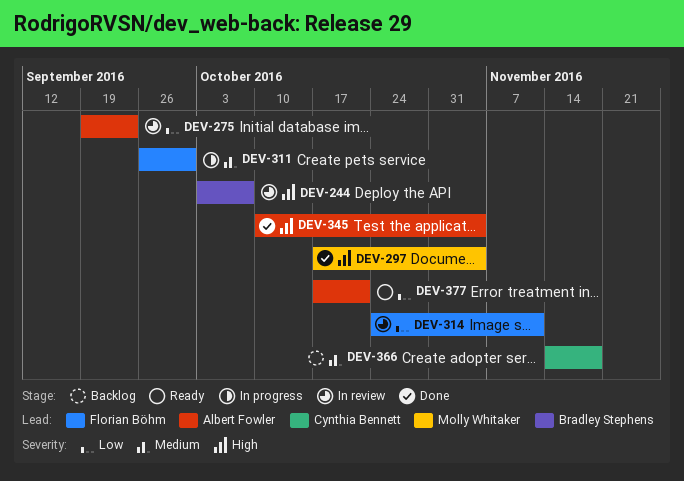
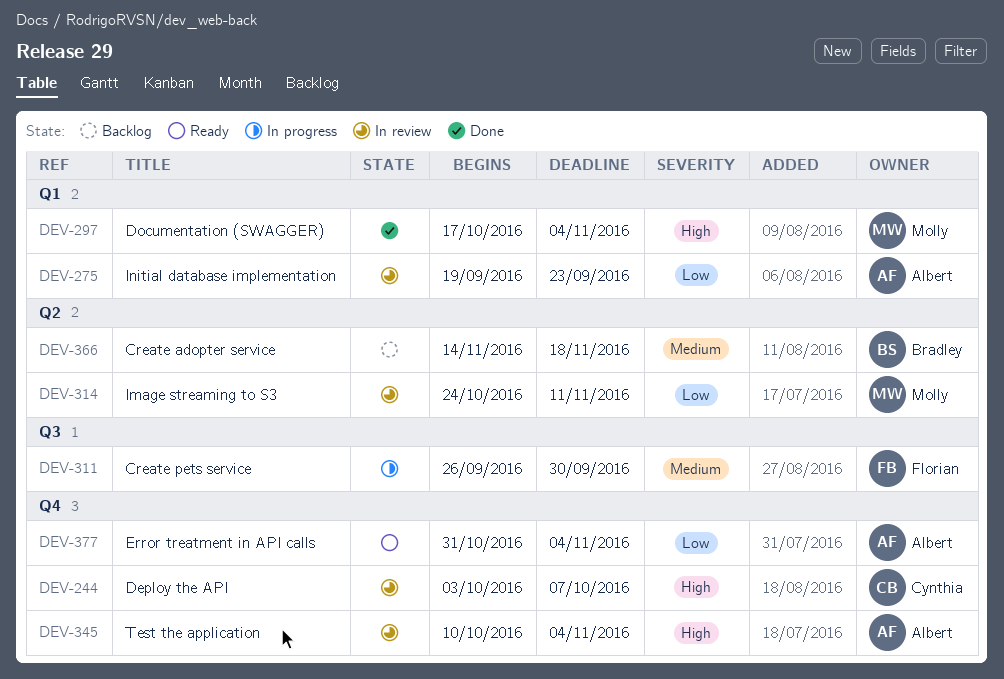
DEV-244, owner: Bradley Stephens -> Cynthia Bennett
DEV-314, owner: Florian Böhm -> Molly Whitaker
DEV-345, status: Done -> In review
DEV-366, owner: Cynthia Bennett -> Bradley Stephens
DEV-377, start: Oct 17 -> Oct 31
DEV-377, due: Oct 21 -> Nov 4

